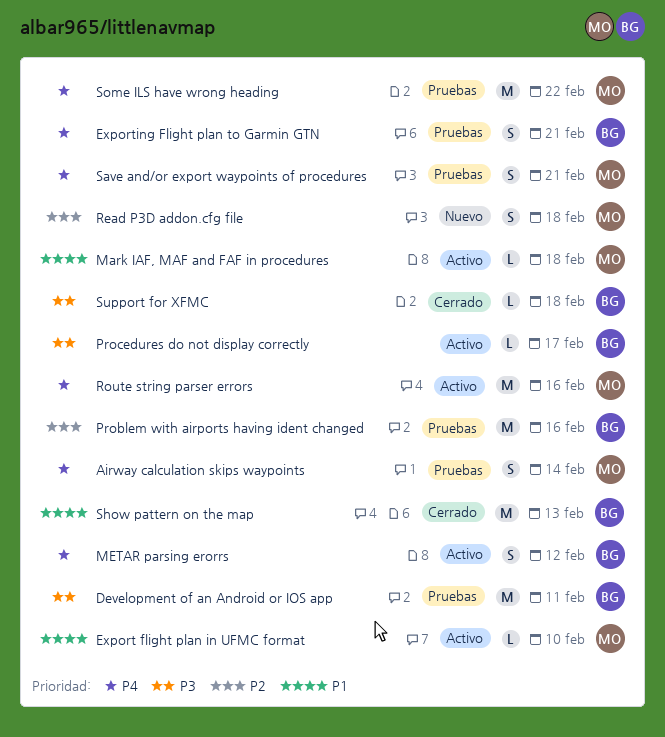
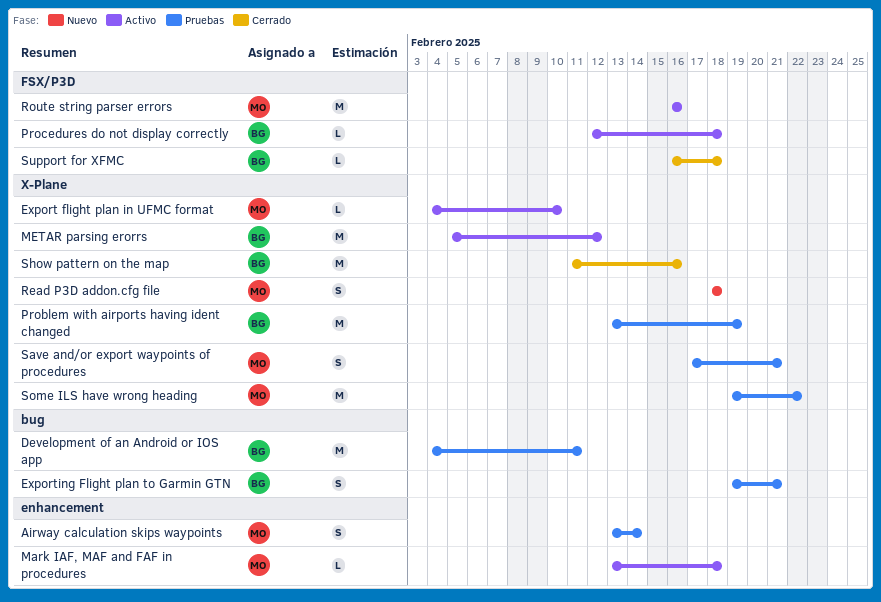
METAR parsing erorrs, estimate: S -> M
Problem with airports having ident changed, due: Feb 16 -> Feb 19
Procedures do not display correctly, due: Feb 17 -> Feb 18
Show pattern on the map, due: Feb 13 -> Feb 16

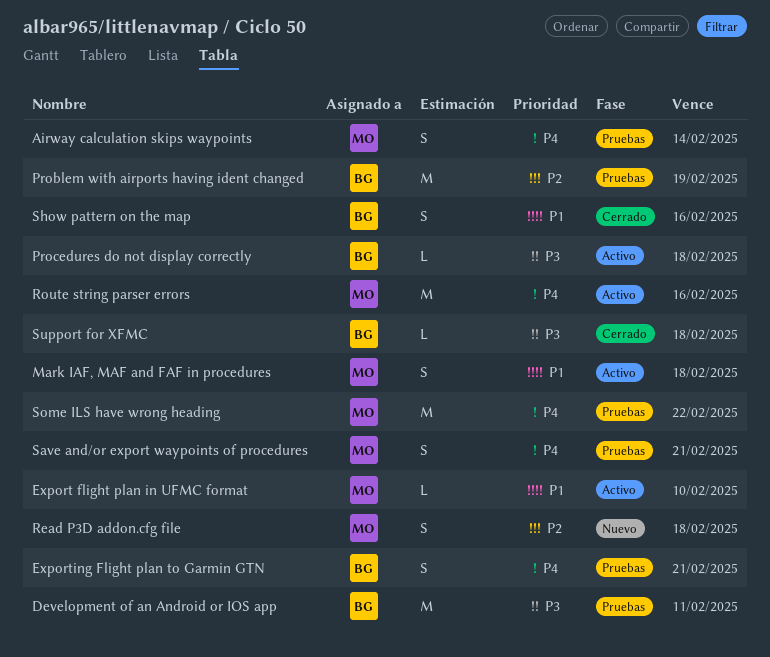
Mark IAF, MAF and FAF in procedures, estimate: L -> S
METAR parsing erorrs: present -> none
Show pattern on the map, estimate: M -> S

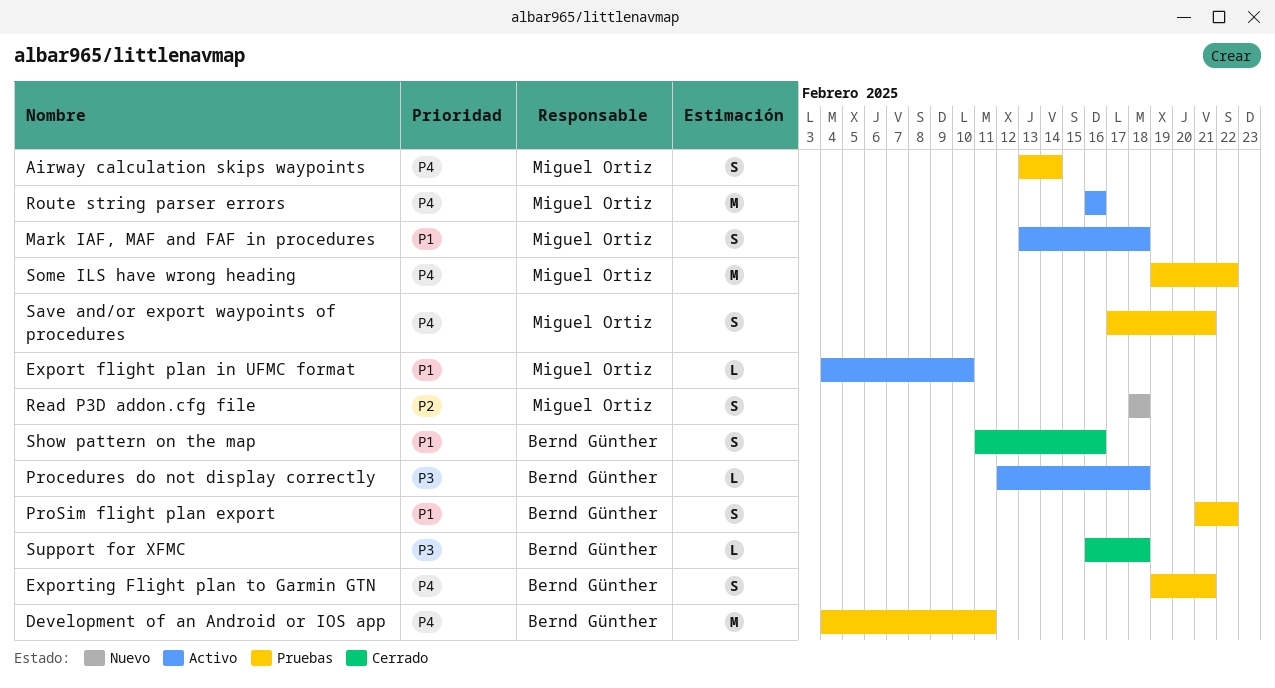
Development of an Android or IOS app, priority: P3 -> P4
Problem with airports having ident changed: present -> none
ProSim flight plan export: none -> present

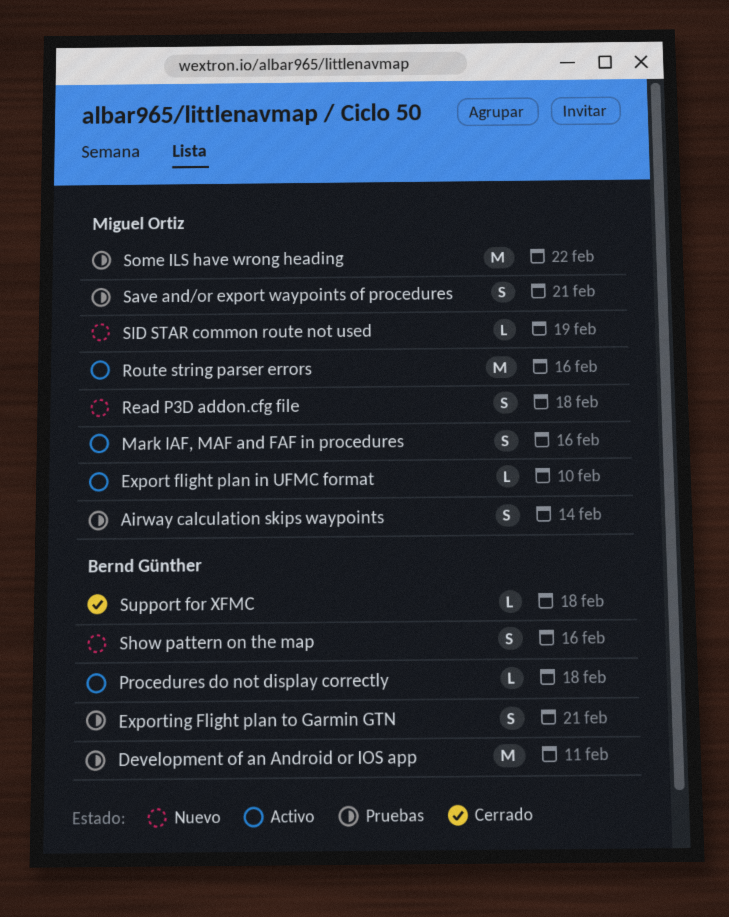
Mark IAF, MAF and FAF in procedures, due: Feb 18 -> Feb 16
ProSim flight plan export: present -> none
Show pattern on the map, status: Cerrado -> Nuevo
SID STAR common route not used: none -> present

